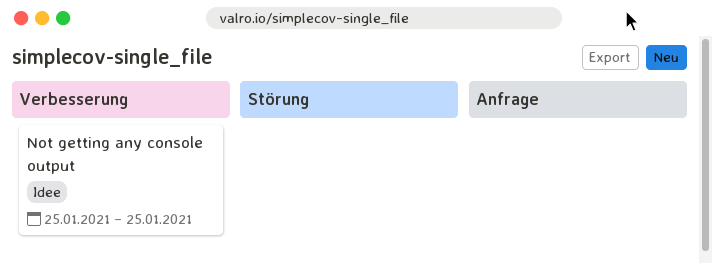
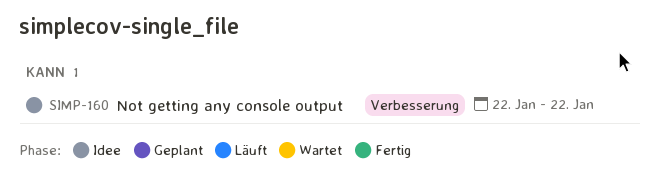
Not getting any console output, start: Jan 25 -> Jan 22
Not getting any console output, due: Jan 25 -> Jan 22

